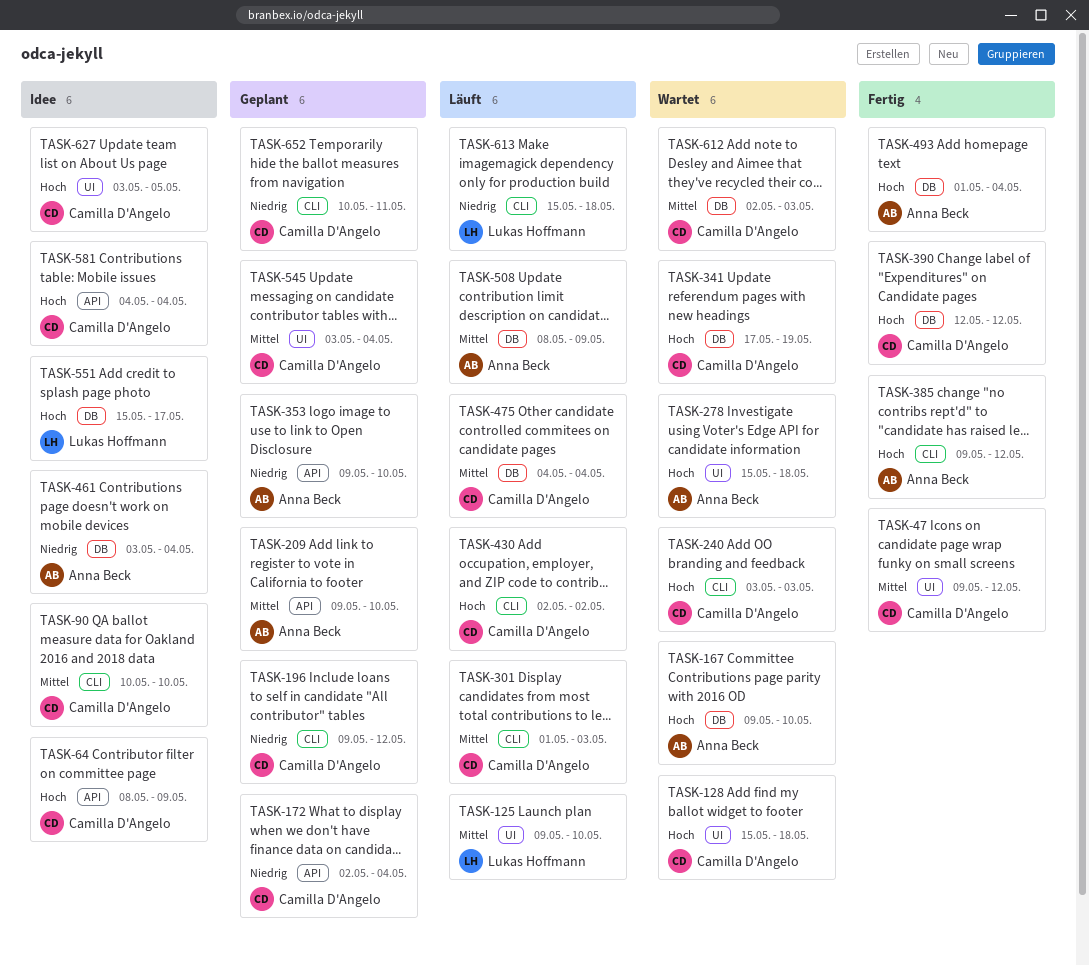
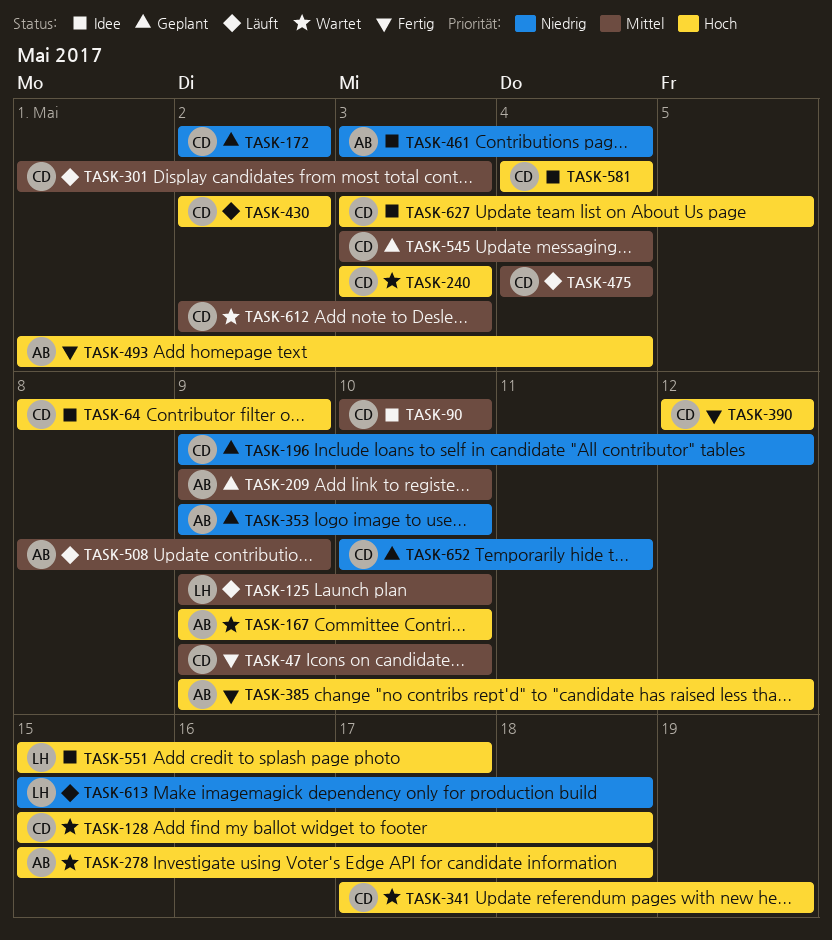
TASK-47, due: May 12 -> May 10
TASK-172, due: May 4 -> May 2

